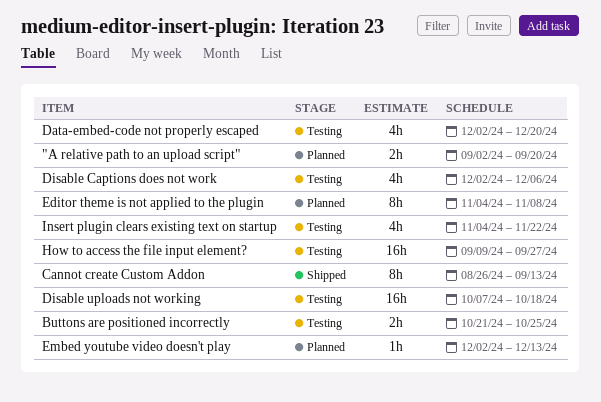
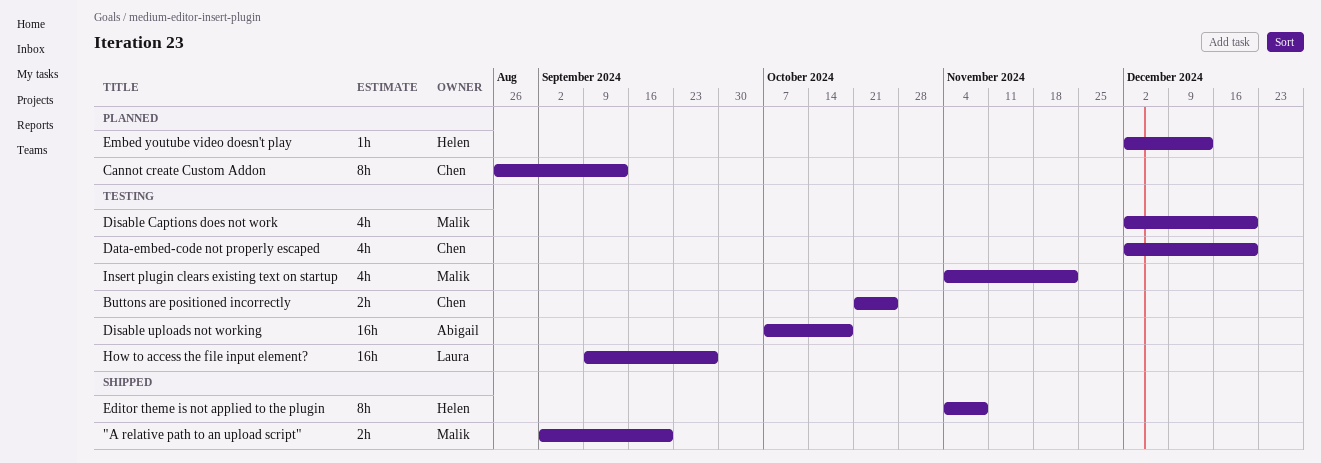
"A relative path to an upload script", status: Planned -> Shipped
Cannot create Custom Addon, status: Shipped -> Planned
Disable Captions does not work, due: Dec 6 -> Dec 20
Editor theme is not applied to the plugin, status: Planned -> Shipped

